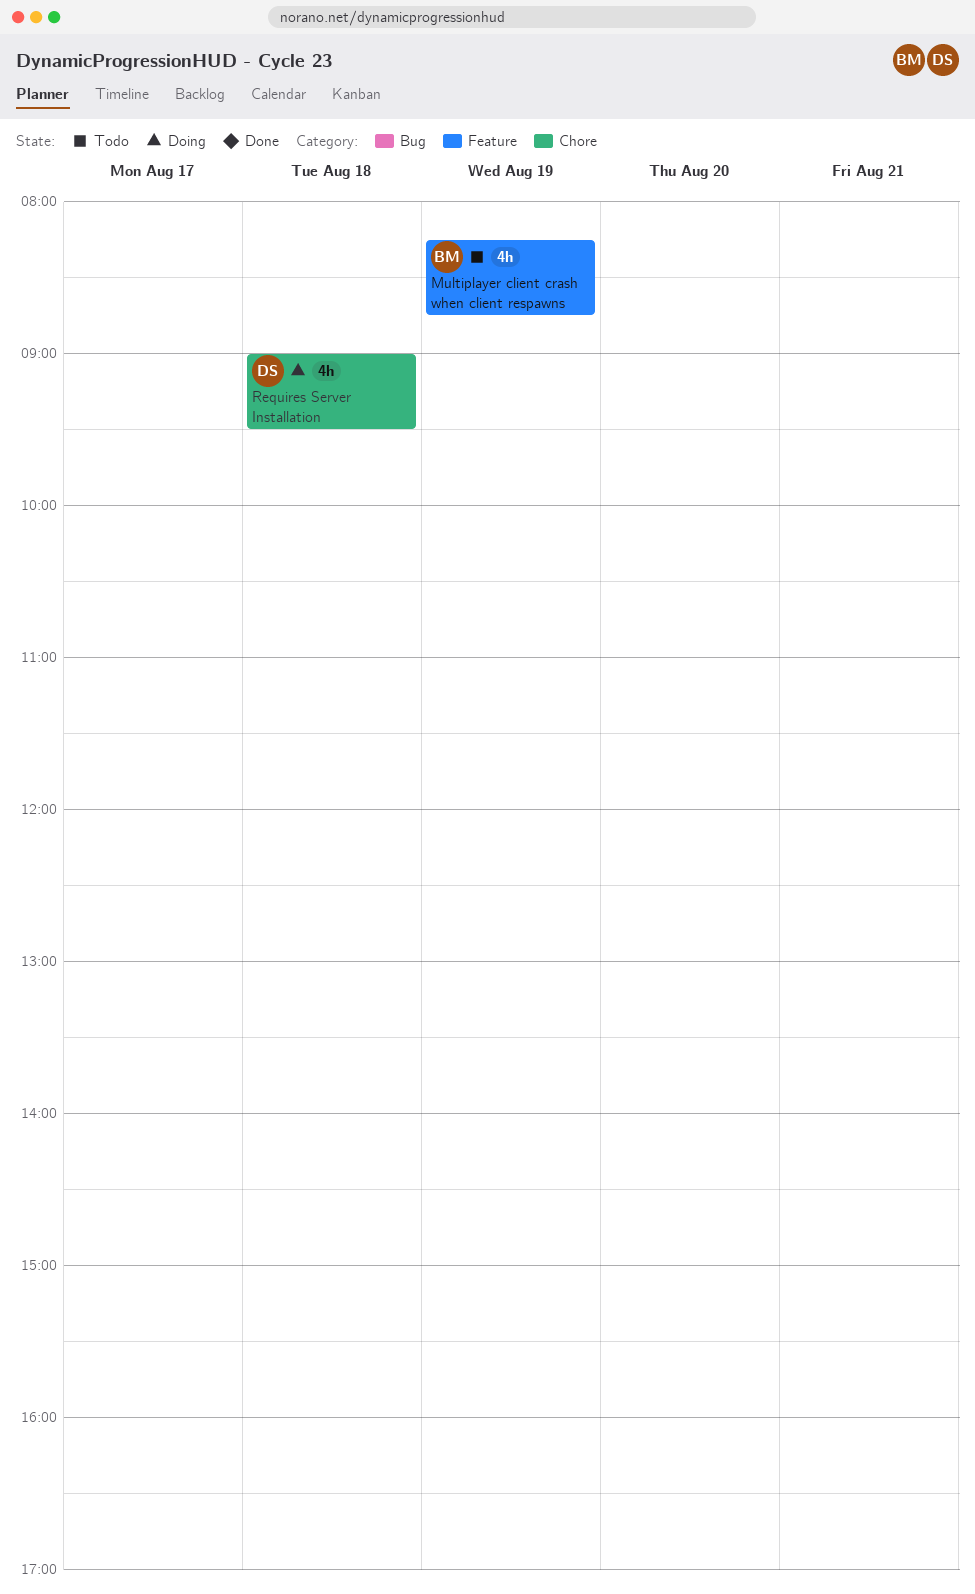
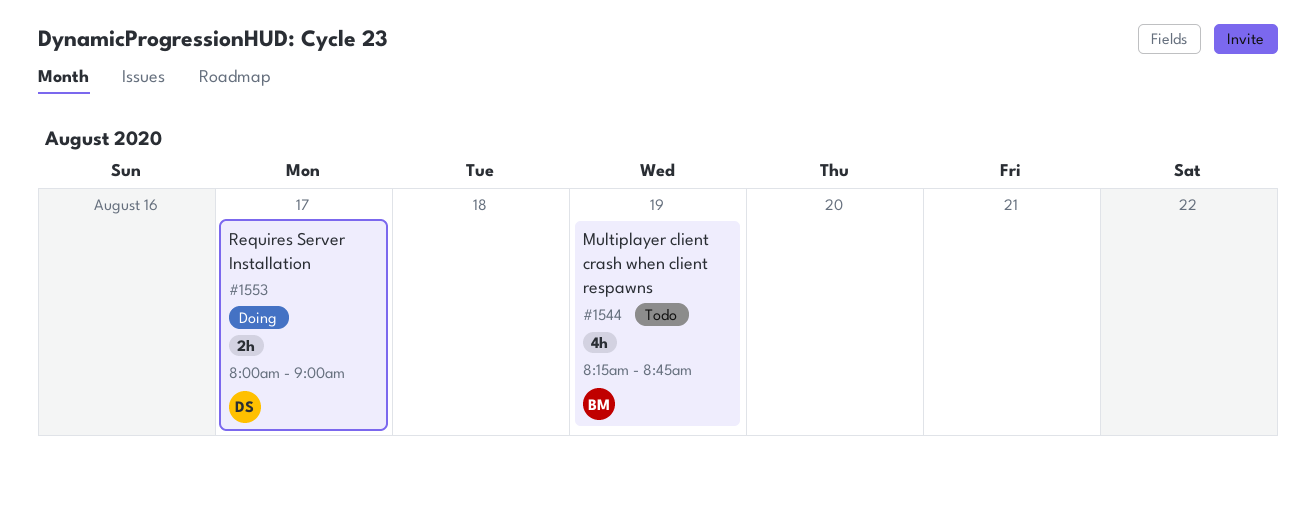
Requires Server Installation, estimate: 4h -> 2h
Requires Server Installation, day: Aug 18 -> Aug 17
Requires Server Installation, begins: 09:00 -> 08:00
Requires Server Installation, ends: 09:30 -> 09:00

